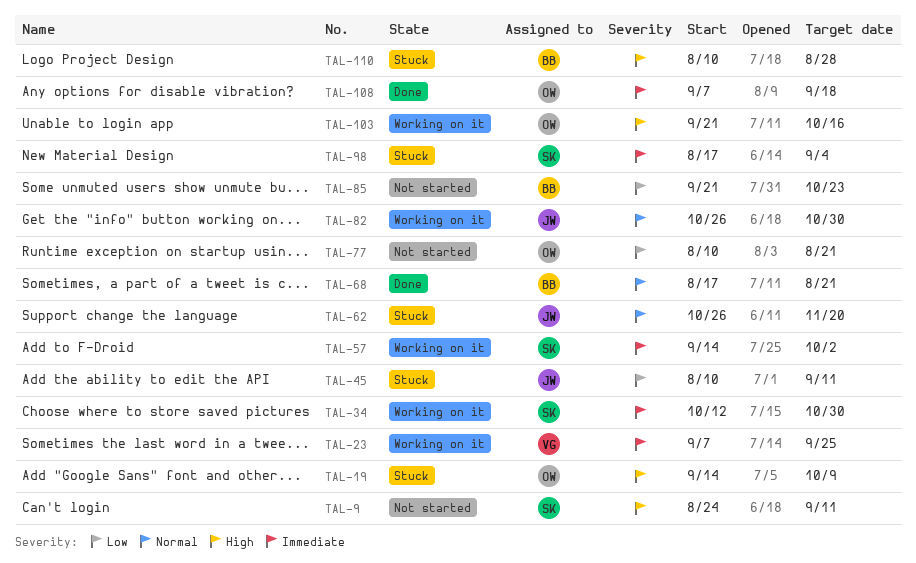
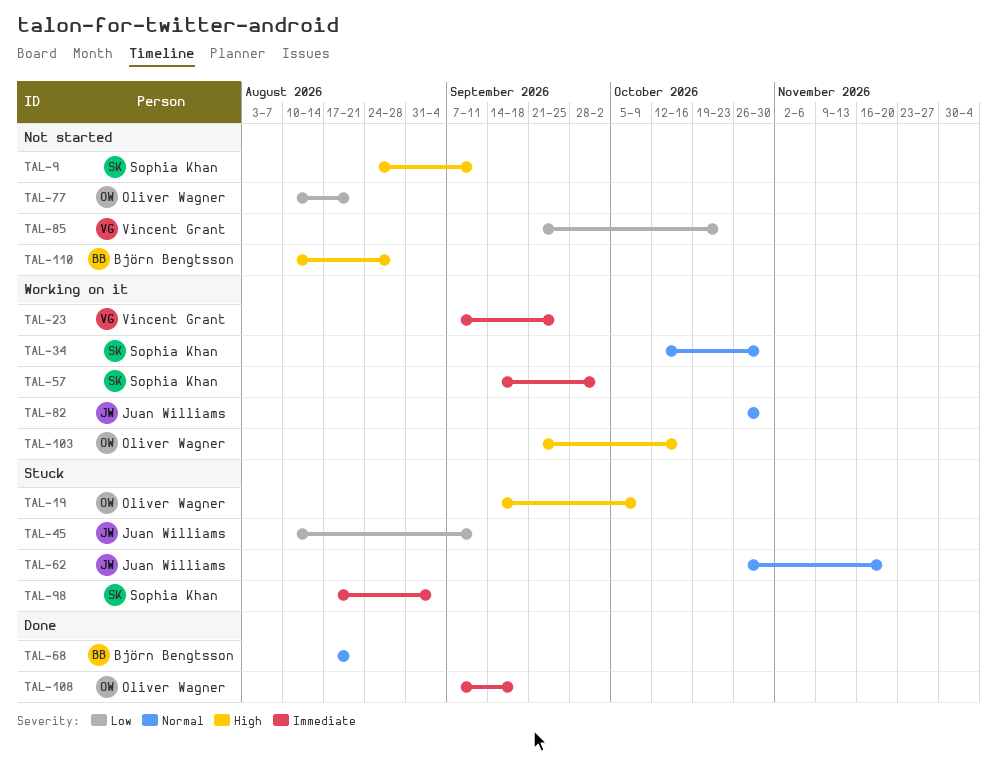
TAL-34, priority: Immediate -> Normal
TAL-85, owner: Björn Bengtsson -> Vincent Grant
TAL-110, status: Stuck -> Not started

